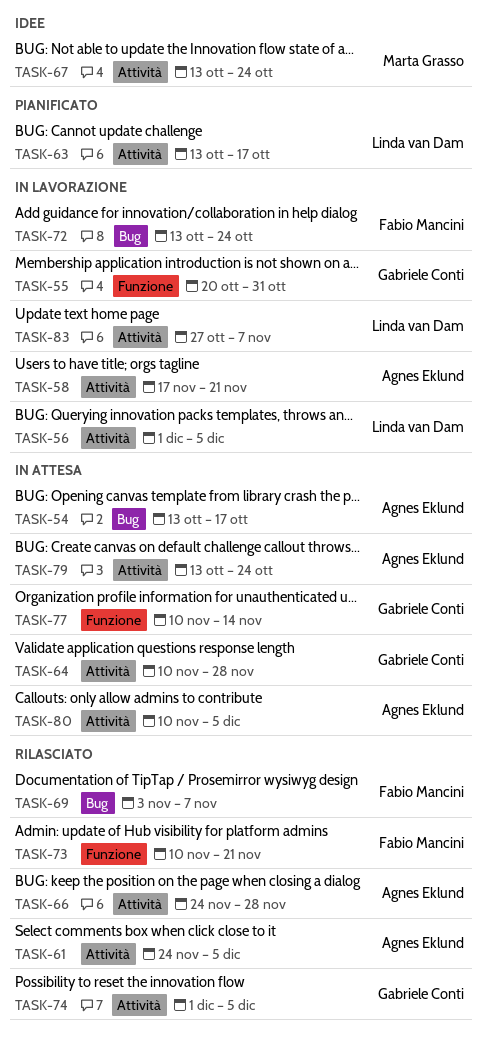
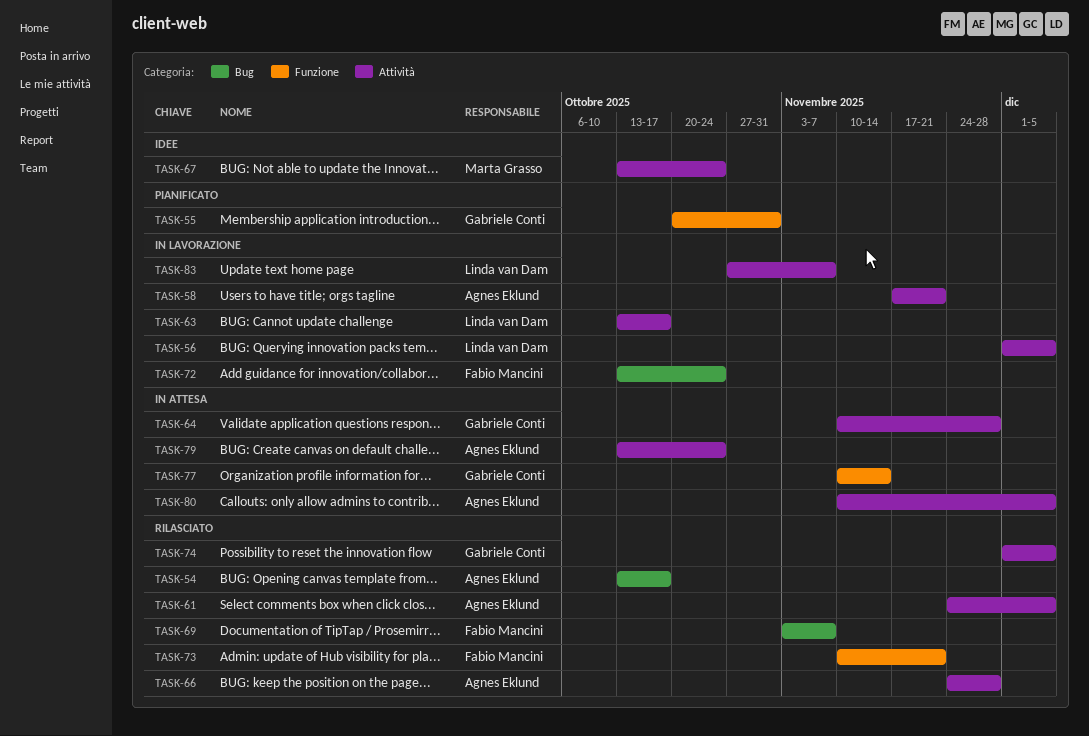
TASK-54, status: In attesa -> Rilasciato
TASK-55, status: In lavorazione -> Pianificato
TASK-63, status: Pianificato -> In lavorazione

